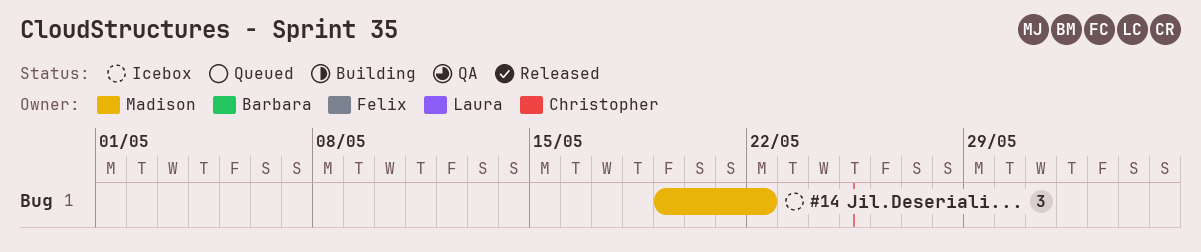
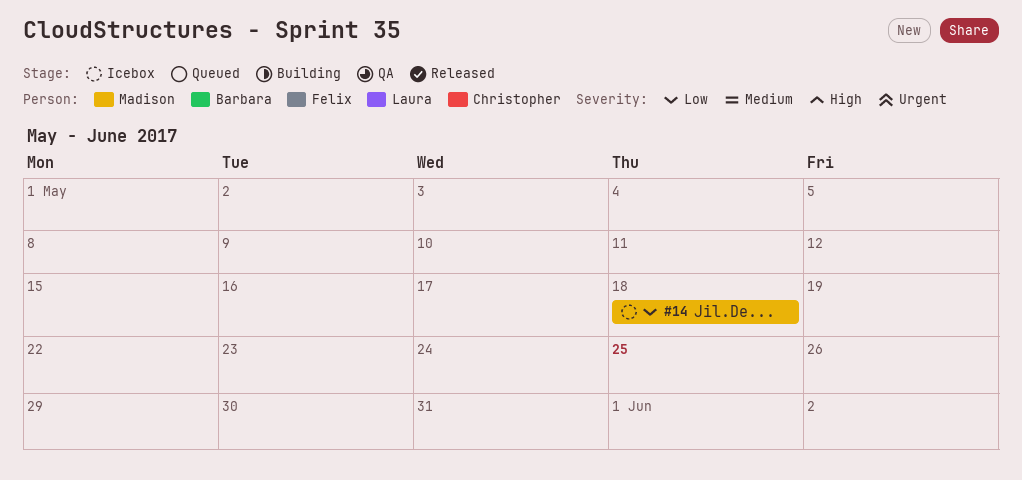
#14, start: May 19 -> May 18
#14, due: May 22 -> May 18

